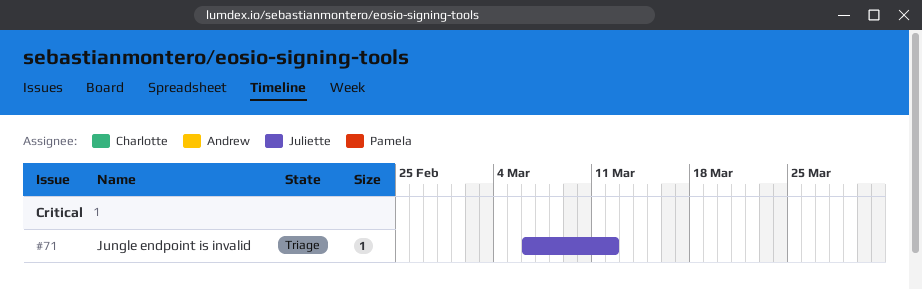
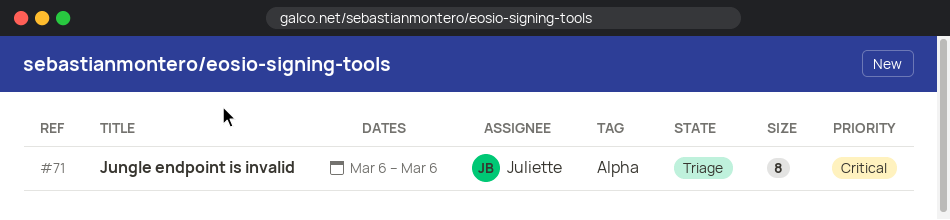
#71, estimate: 1 -> 8
#71, due: Mar 12 -> Mar 6

